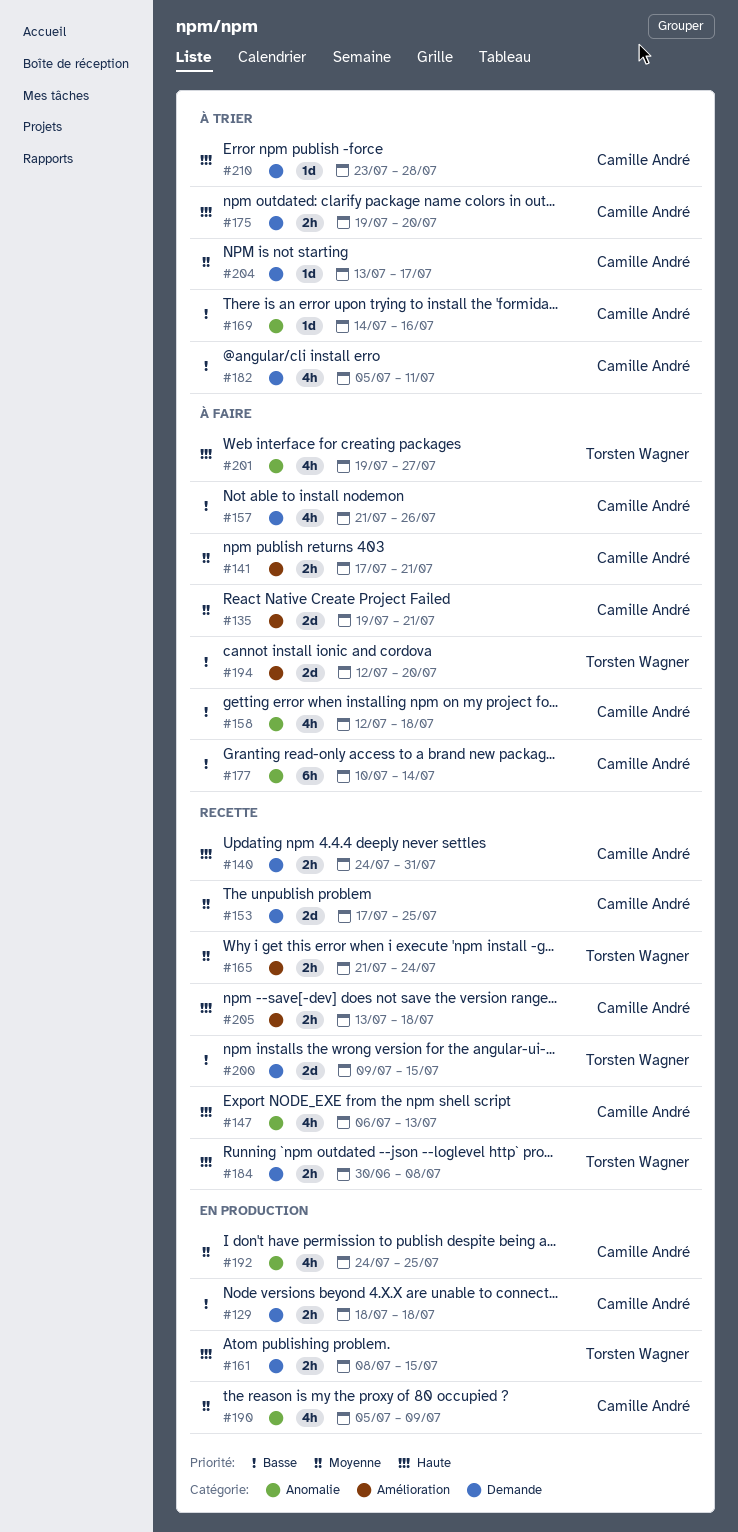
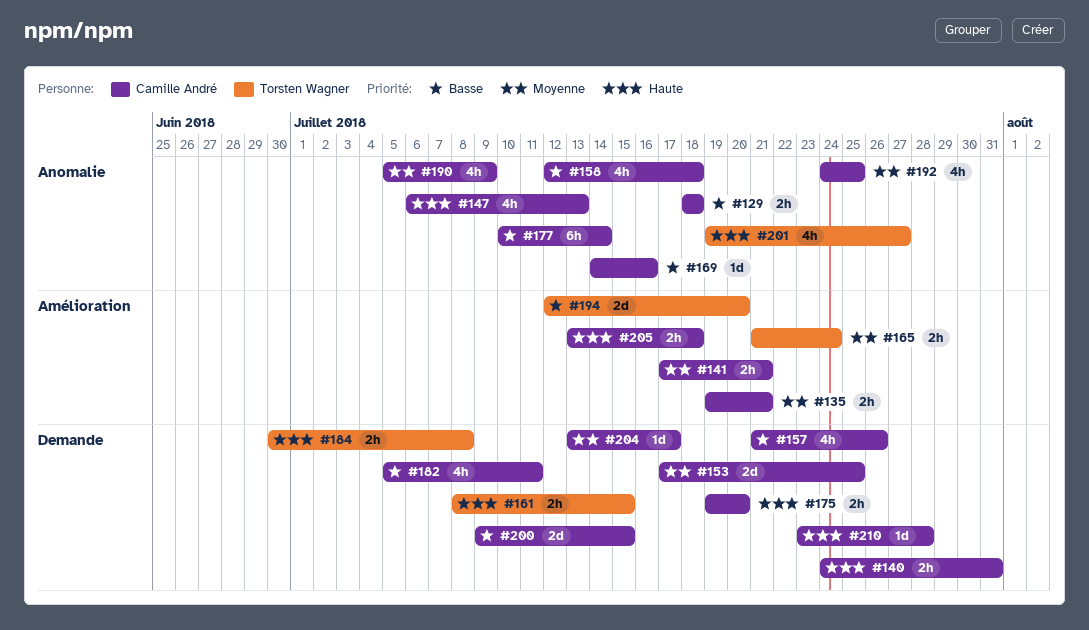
#129, label: Demande -> Anomalie
#135, estimate: 2d -> 2h
#200, owner: Torsten Wagner -> Camille André

